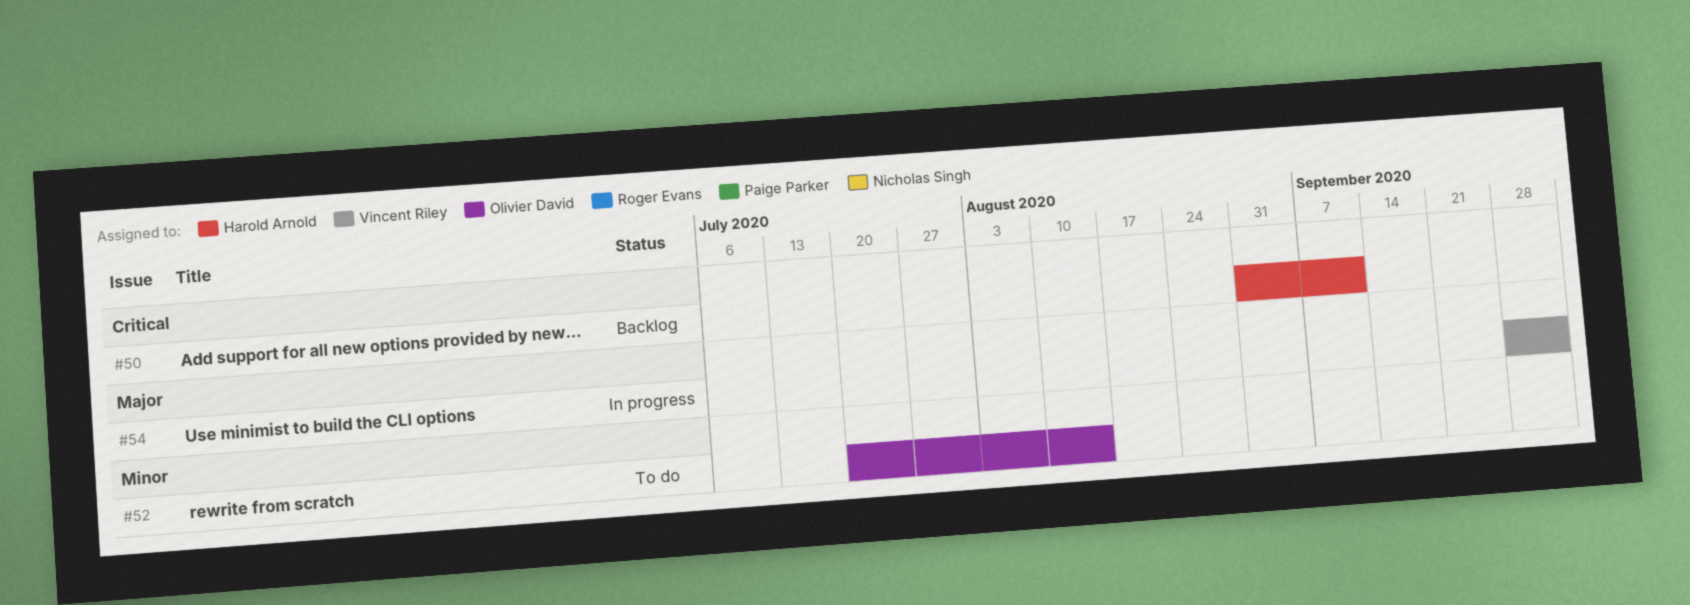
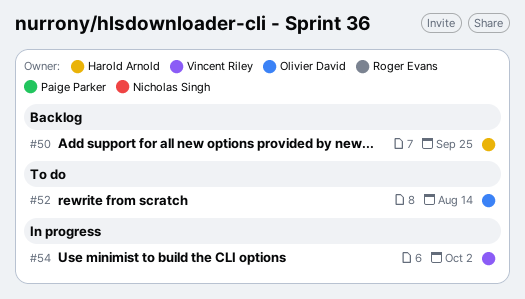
#50, due: Sep 11 -> Sep 25

